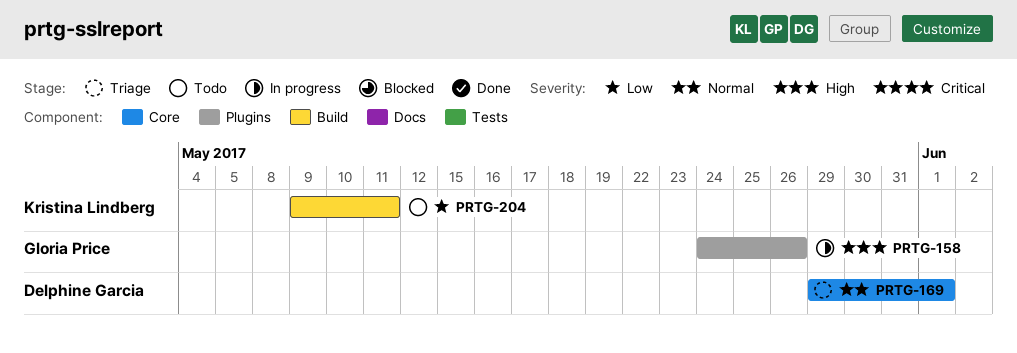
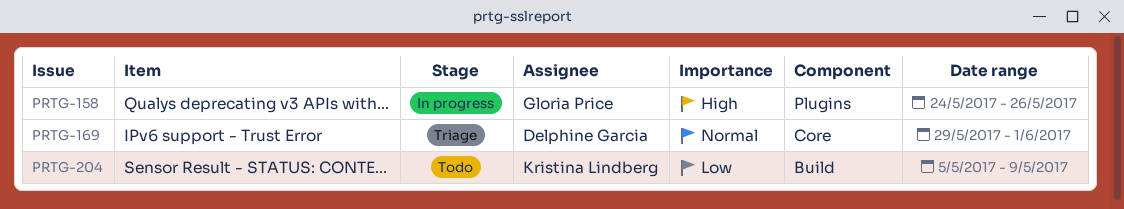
PRTG-204, start: May 9 -> May 5
PRTG-204, due: May 11 -> May 9

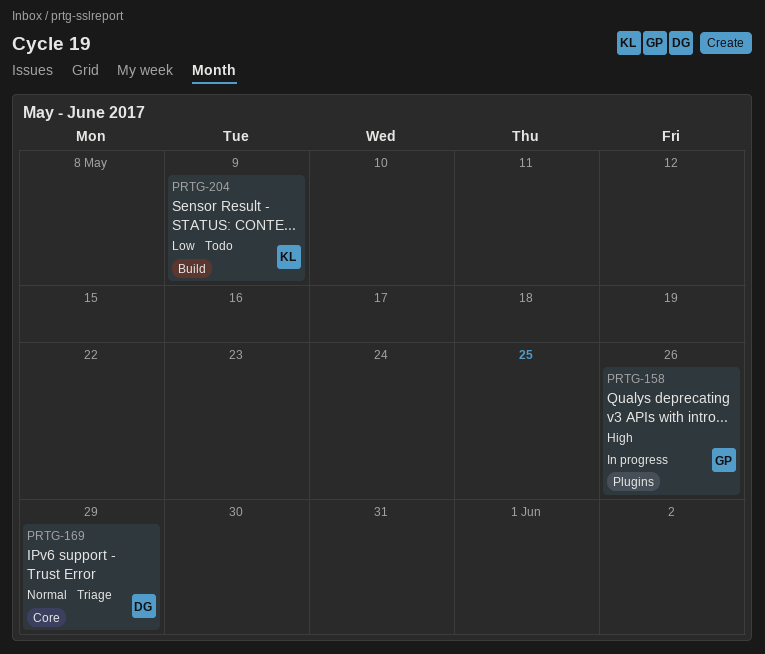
PRTG-169, due: Jun 1 -> May 29

